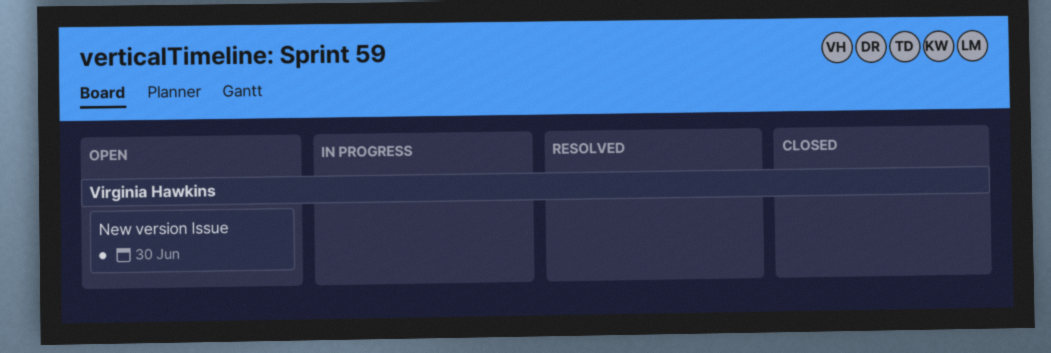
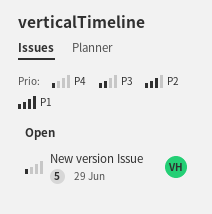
New version Issue, estimate: 1 -> 5
New version Issue, due: Jun 30 -> Jun 29

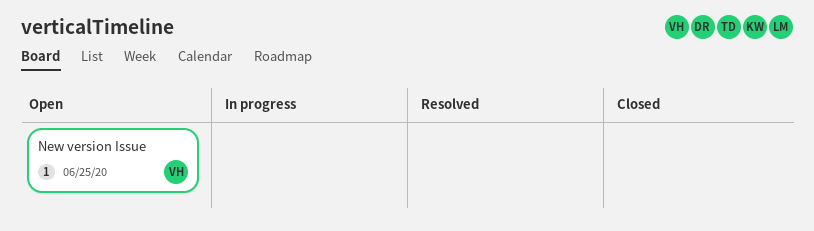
New version Issue, estimate: 5 -> 1
New version Issue, due: Jun 29 -> Jun 25

